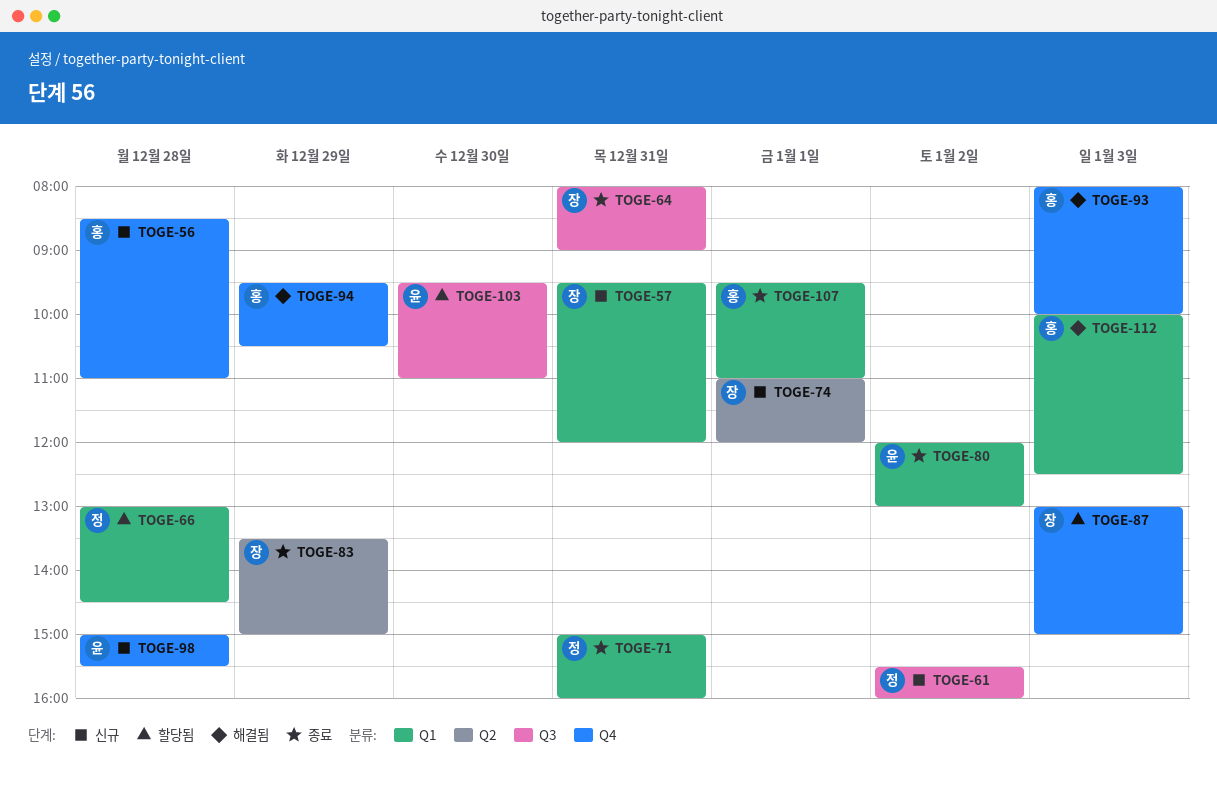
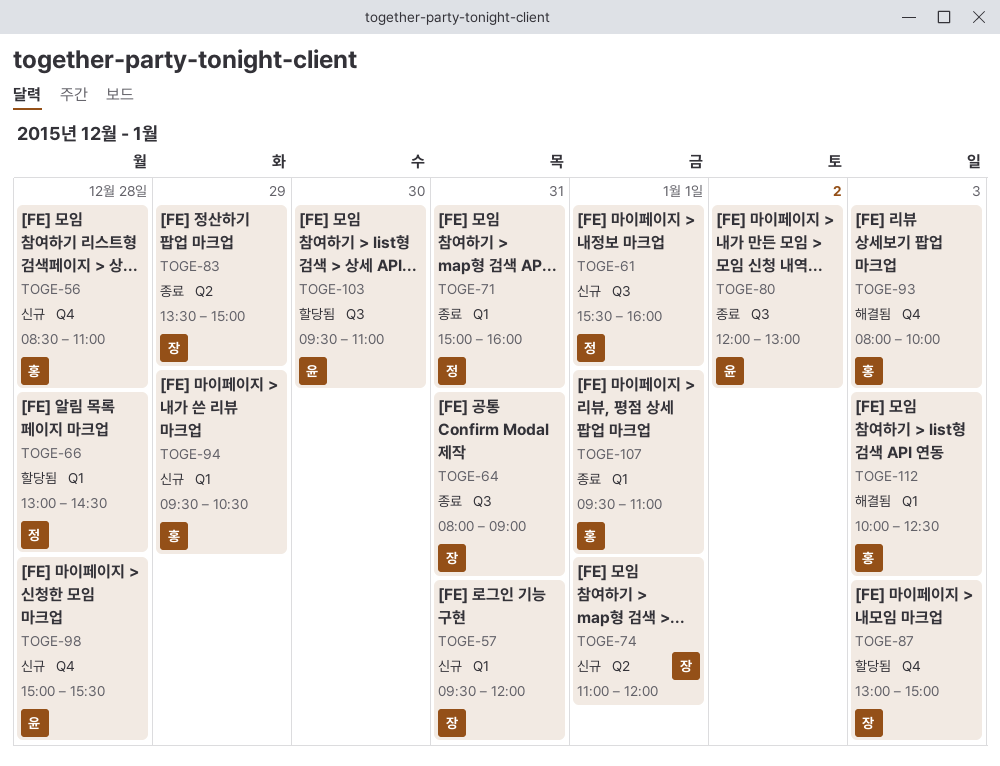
TOGE-61, day: Jan 2 -> Jan 1
TOGE-80, label: Q1 -> Q3
TOGE-94, status: 해결됨 -> 신규
TOGE-94, label: Q4 -> Q1

